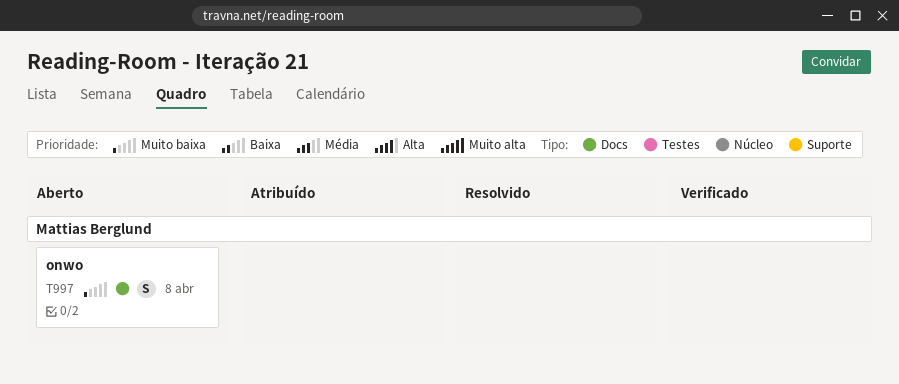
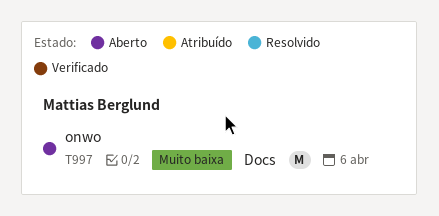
T997, estimate: S -> M
T997, due: Apr 8 -> Apr 6

